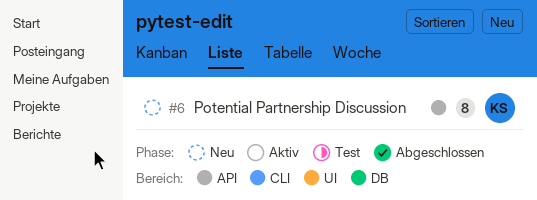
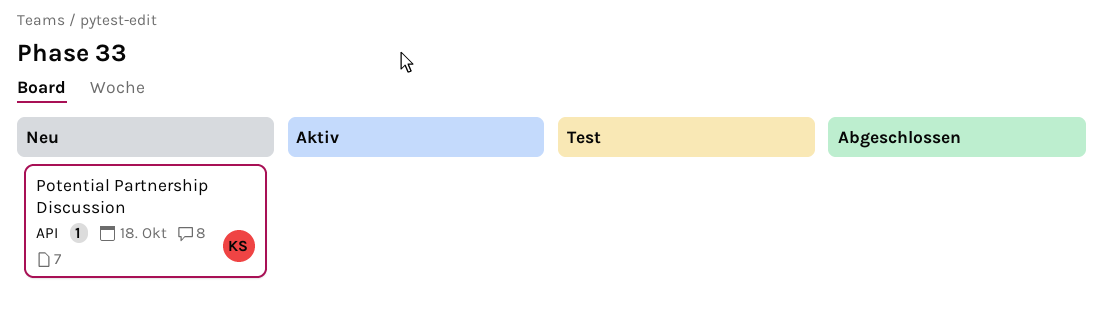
Potential Partnership Discussion, estimate: 8 -> 1

